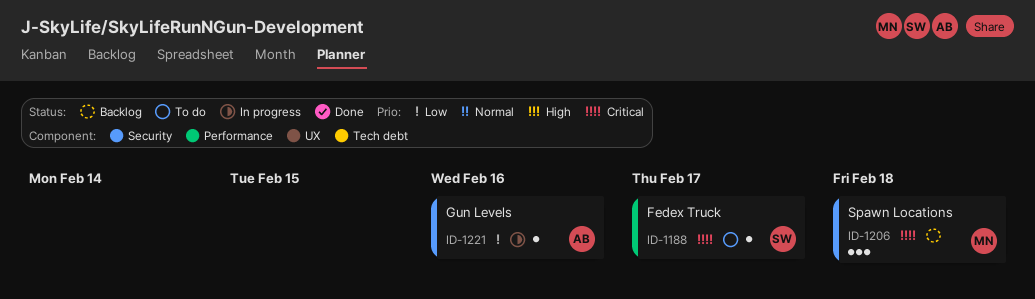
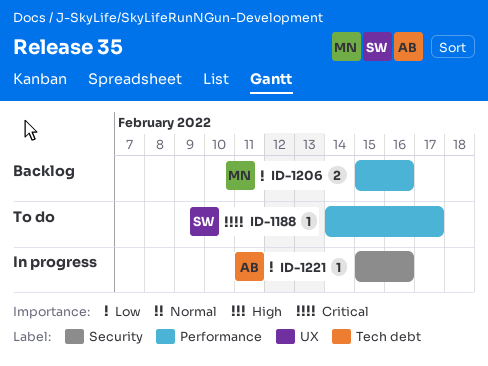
ID-1206, priority: Critical -> Low
ID-1206, label: Security -> Performance
ID-1206, estimate: 3 -> 2
ID-1206, due: Feb 18 -> Feb 16

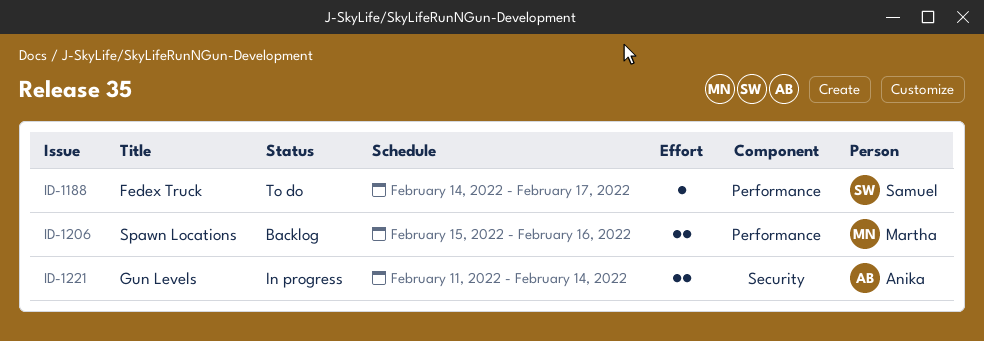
ID-1221, estimate: 1 -> 2
ID-1221, start: Feb 15 -> Feb 11
ID-1221, due: Feb 16 -> Feb 14

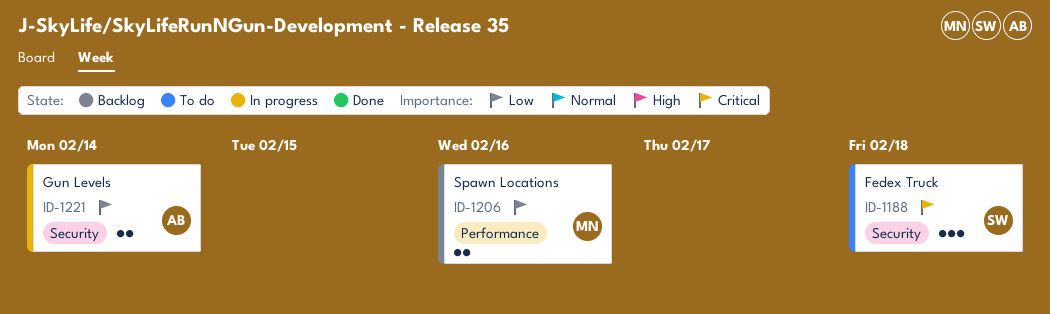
ID-1188, label: Performance -> Security
ID-1188, estimate: 1 -> 3
ID-1188, due: Feb 17 -> Feb 18

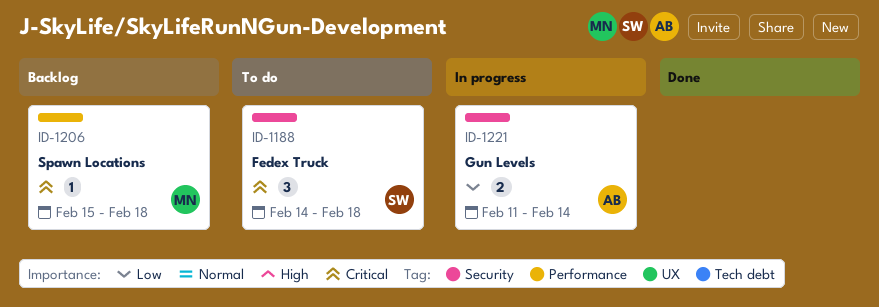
ID-1206, priority: Low -> Critical
ID-1206, estimate: 2 -> 1
ID-1206, due: Feb 16 -> Feb 18

